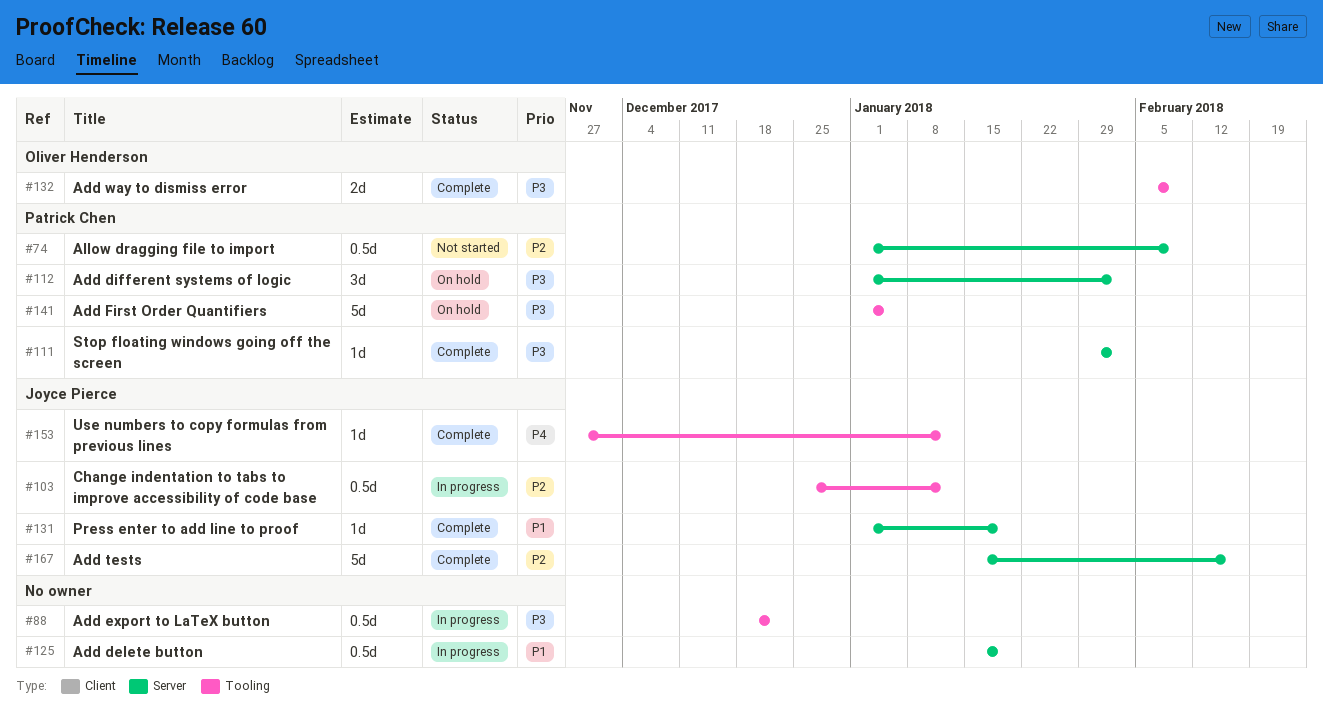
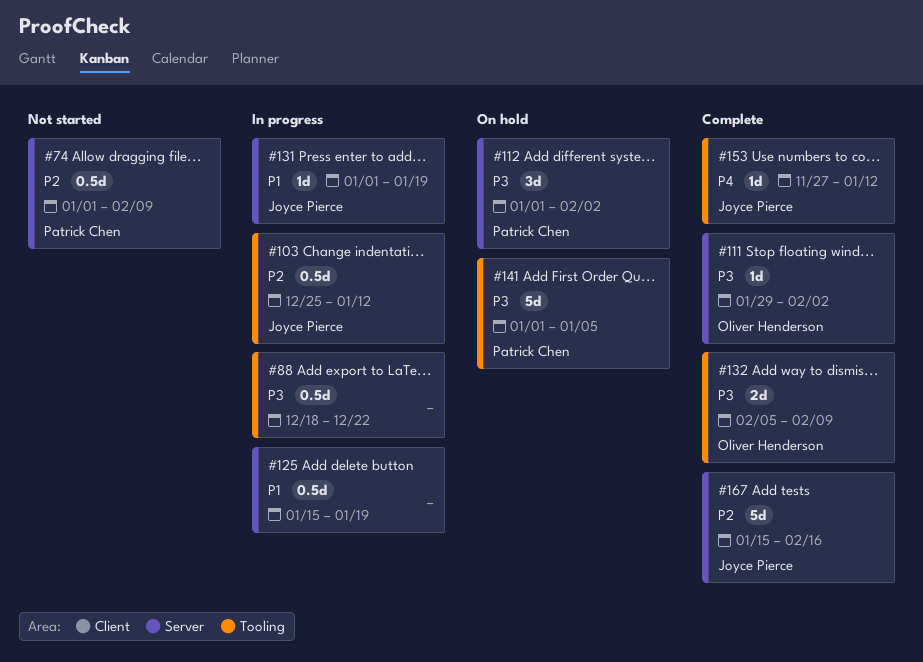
#111, owner: Patrick Chen -> Oliver Henderson
#131, status: Complete -> In progress

